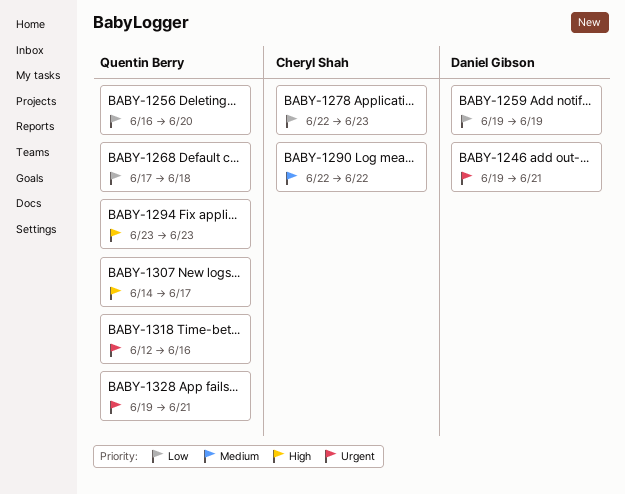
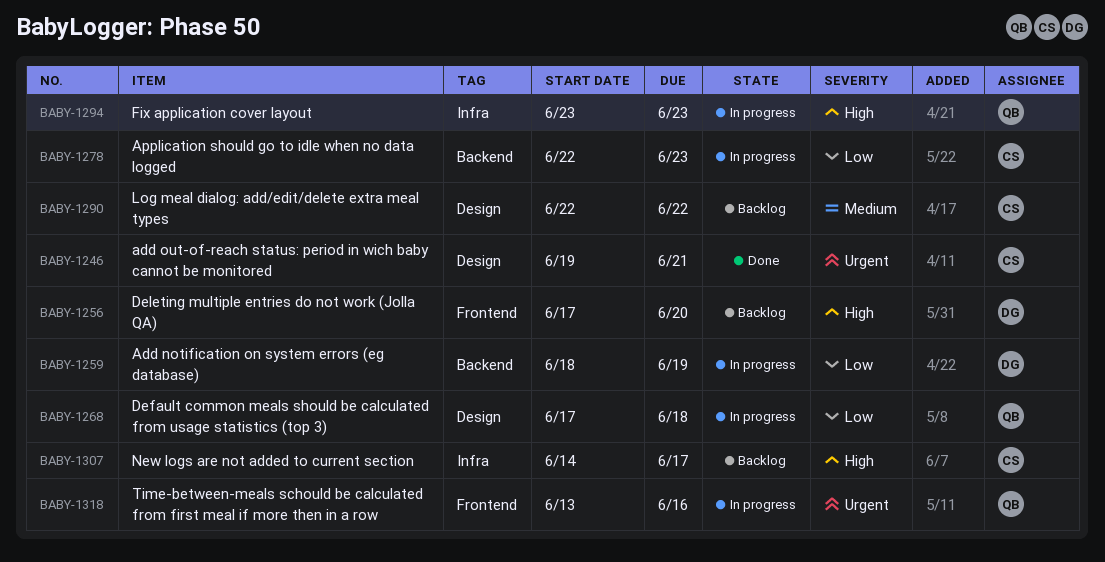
BABY-1246, owner: Daniel Gibson -> Cheryl Shah
BABY-1256, owner: Quentin Berry -> Daniel Gibson
BABY-1256, priority: Low -> High
BABY-1256, start: Jun 16 -> Jun 17
BABY-1259, start: Jun 19 -> Jun 18
BABY-1307, owner: Quentin Berry -> Cheryl Shah
BABY-1318, start: Jun 12 -> Jun 13
BABY-1328: present -> none

